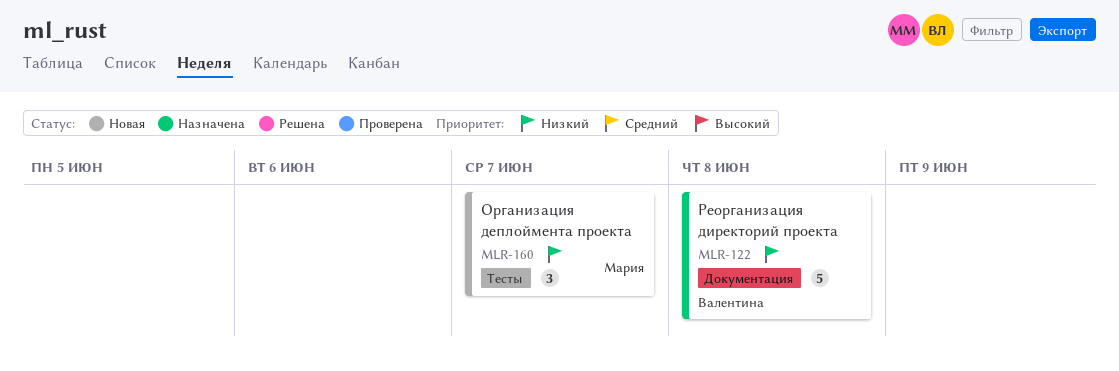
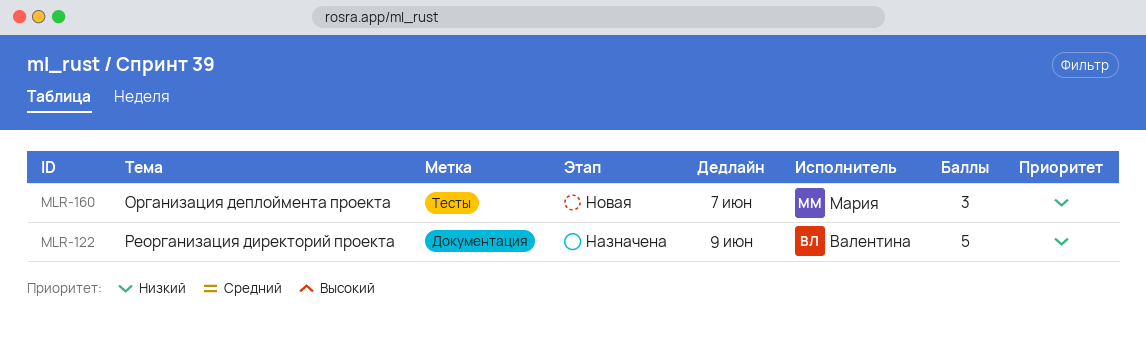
MLR-122, due: Jun 8 -> Jun 9

